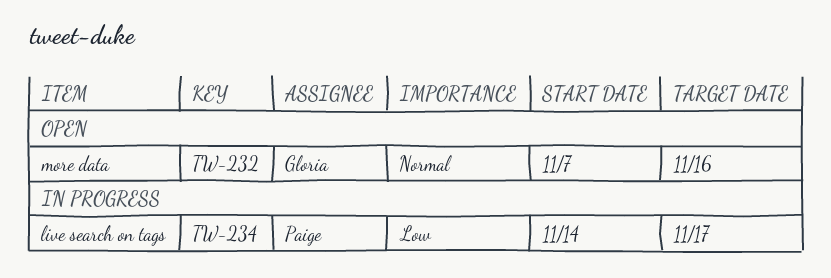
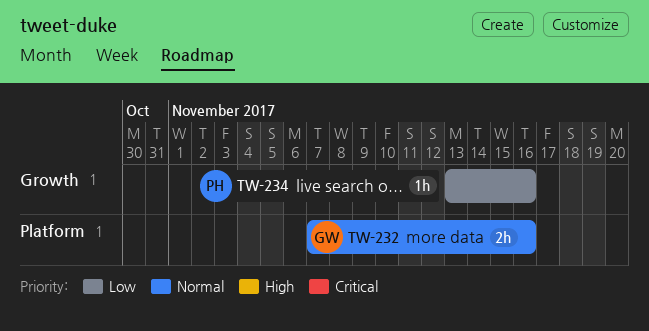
TW-234, start: Nov 14 -> Nov 13
TW-234, due: Nov 17 -> Nov 16

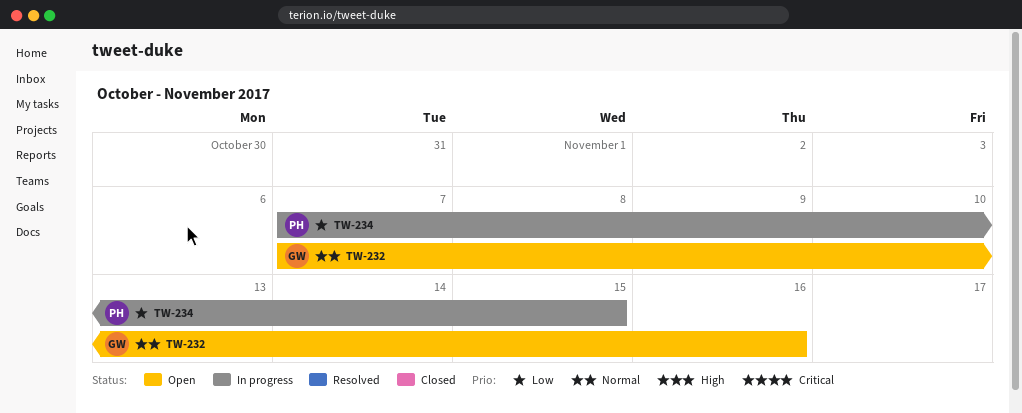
TW-234, start: Nov 13 -> Nov 7
TW-234, due: Nov 16 -> Nov 15

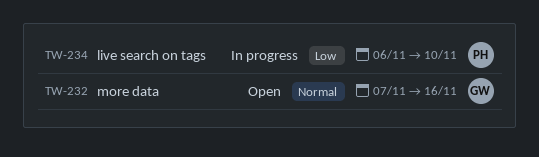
TW-234, start: Nov 7 -> Nov 6
TW-234, due: Nov 15 -> Nov 10

